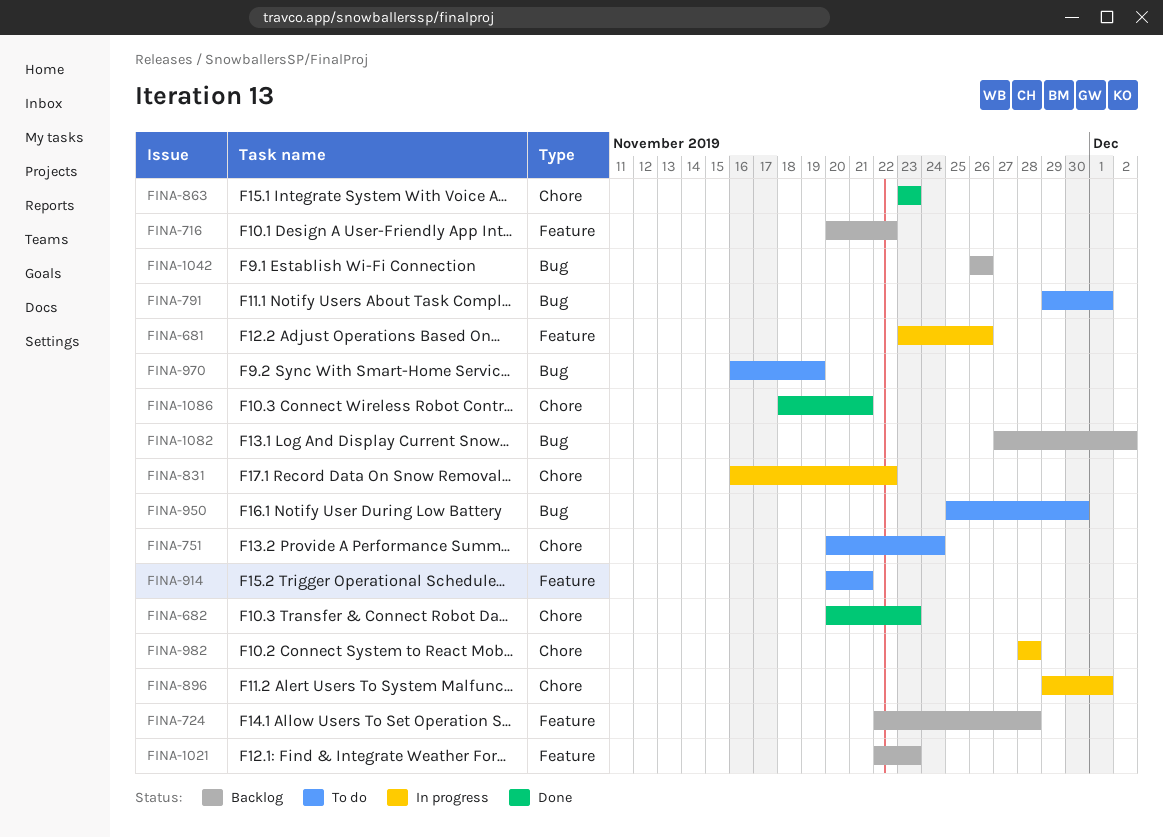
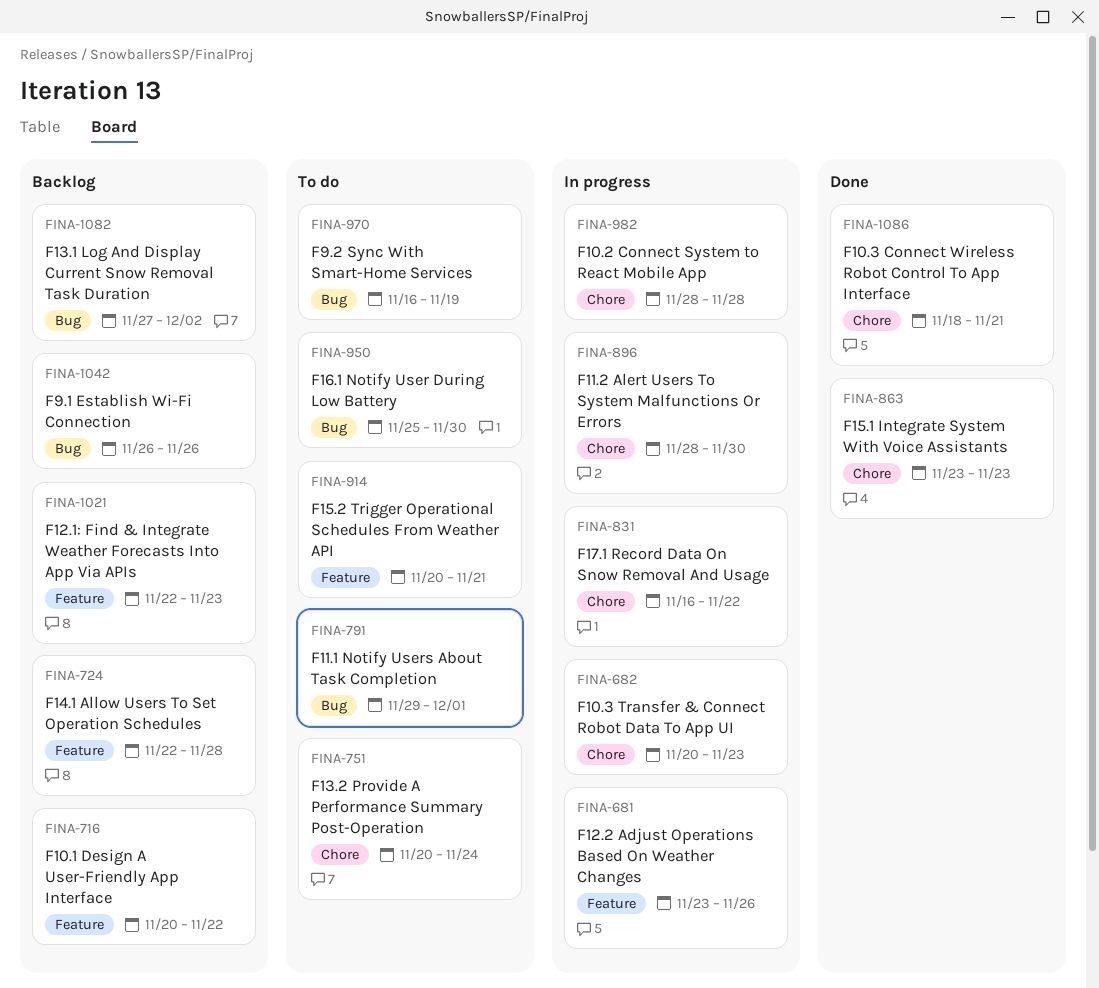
FINA-682, status: Done -> In progress
FINA-896, start: Nov 29 -> Nov 28
FINA-896, due: Dec 1 -> Nov 30

